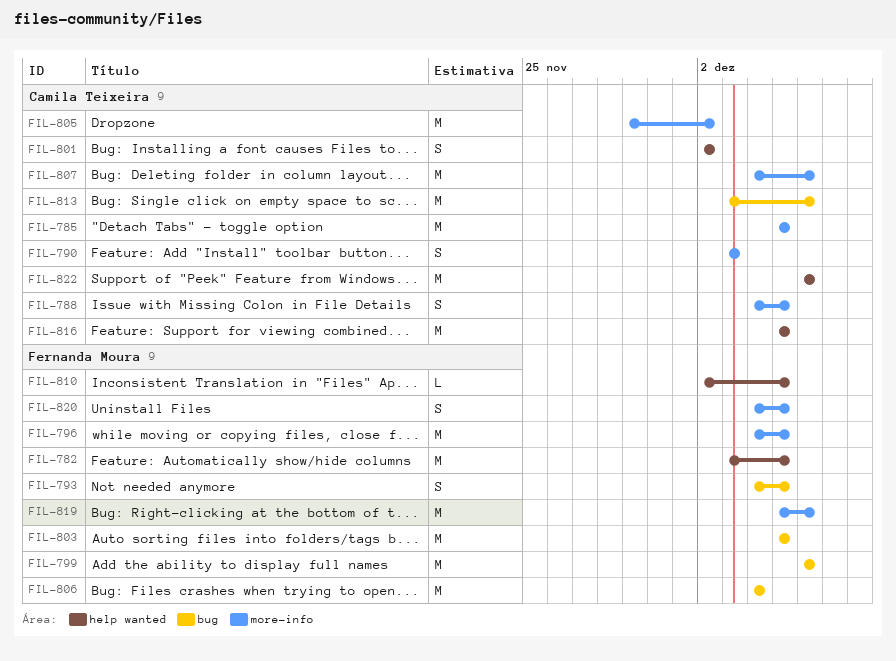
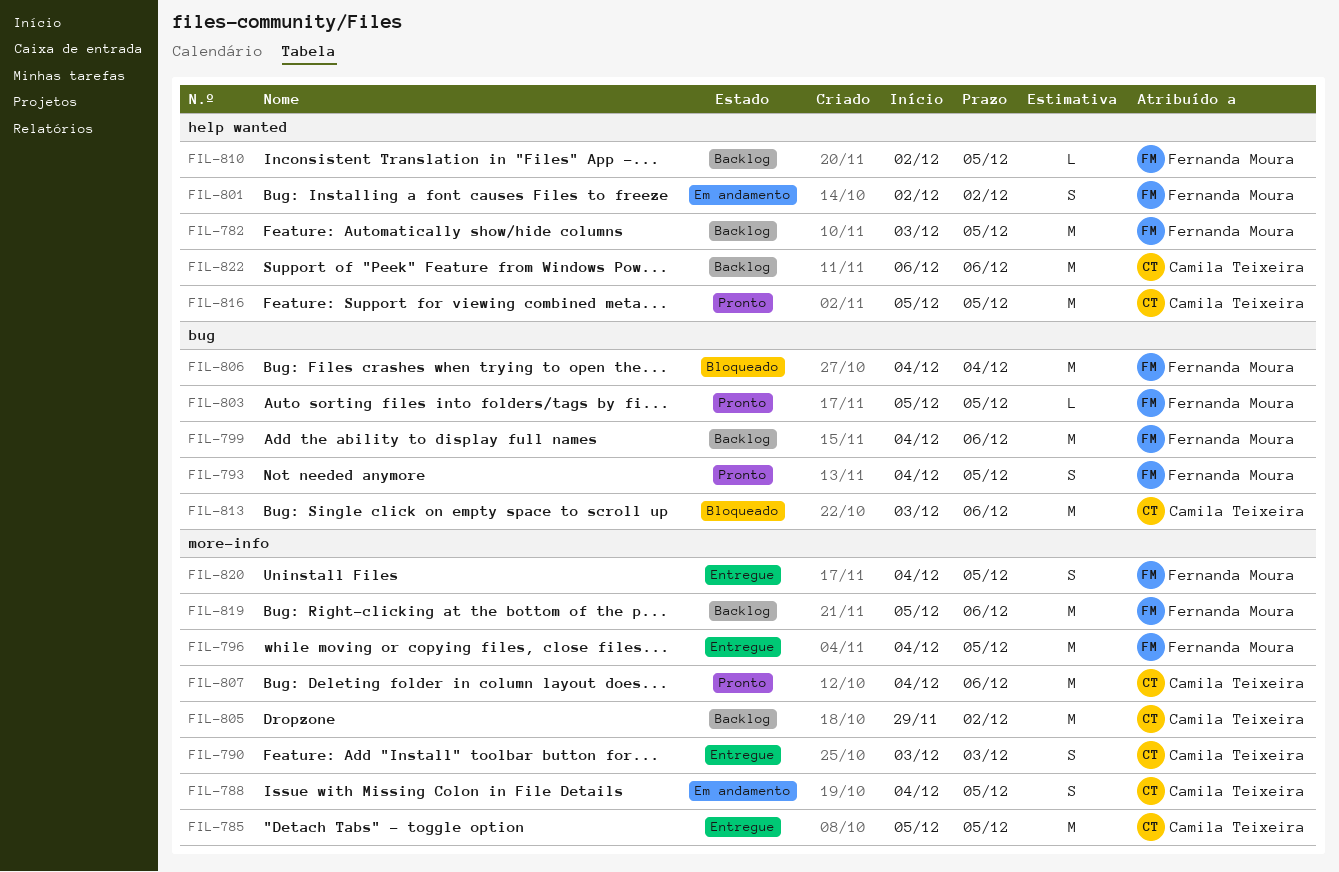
FIL-799, start: Dec 6 -> Dec 4
FIL-801, owner: Camila Teixeira -> Fernanda Moura
FIL-803, estimate: M -> L

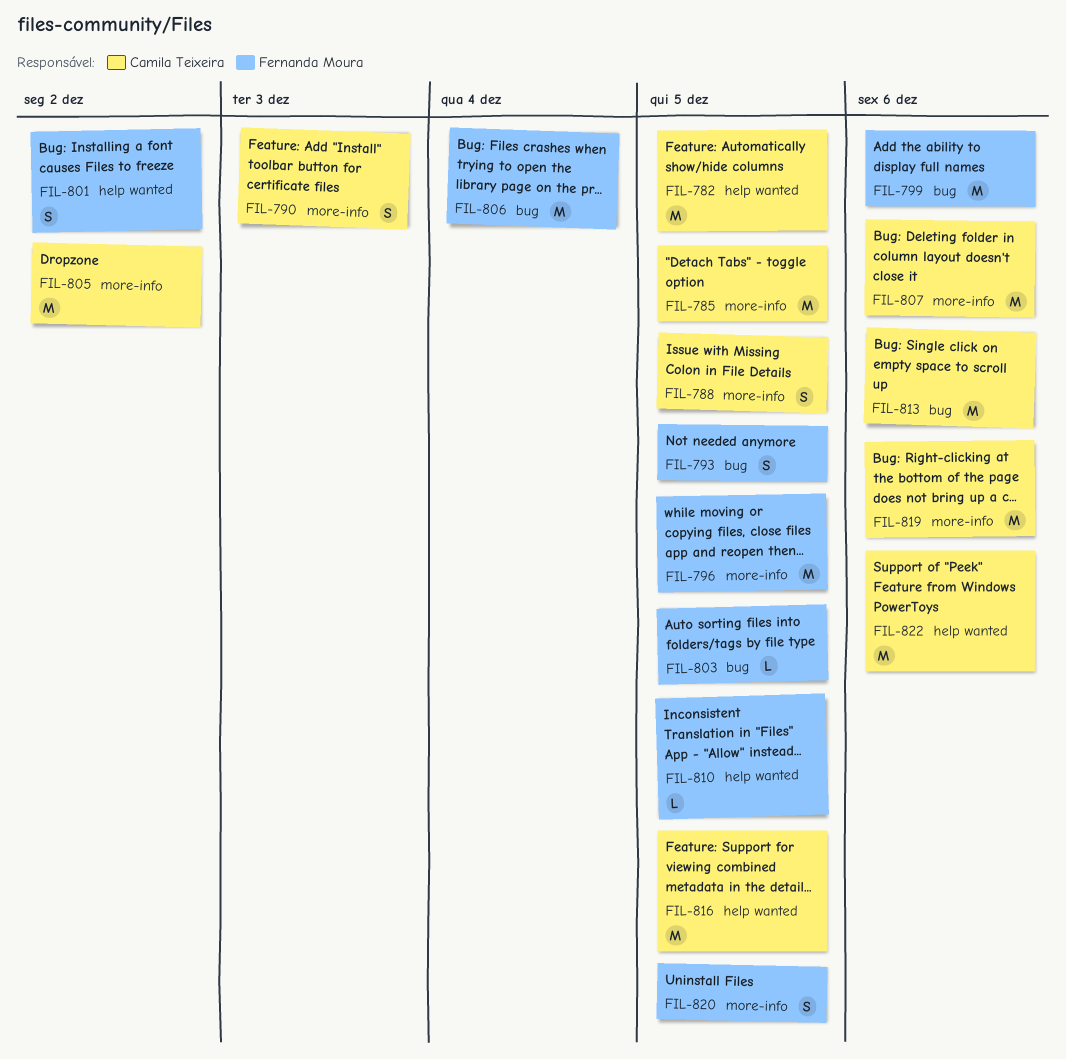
FIL-782, owner: Fernanda Moura -> Camila Teixeira
FIL-819, owner: Fernanda Moura -> Camila Teixeira

